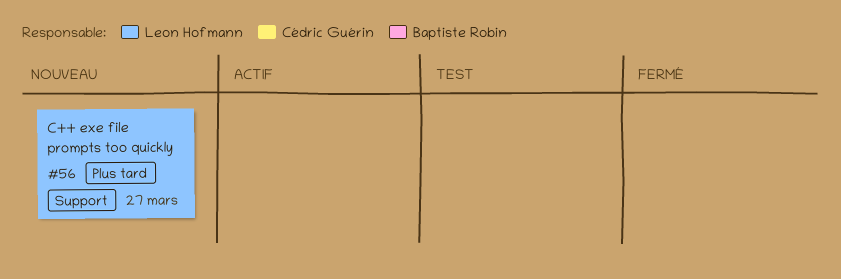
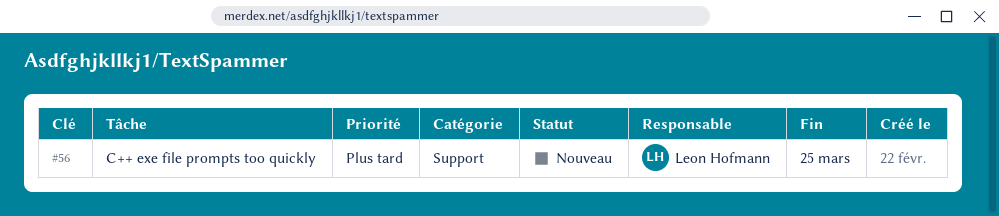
#56, due: Mar 27 -> Mar 25

